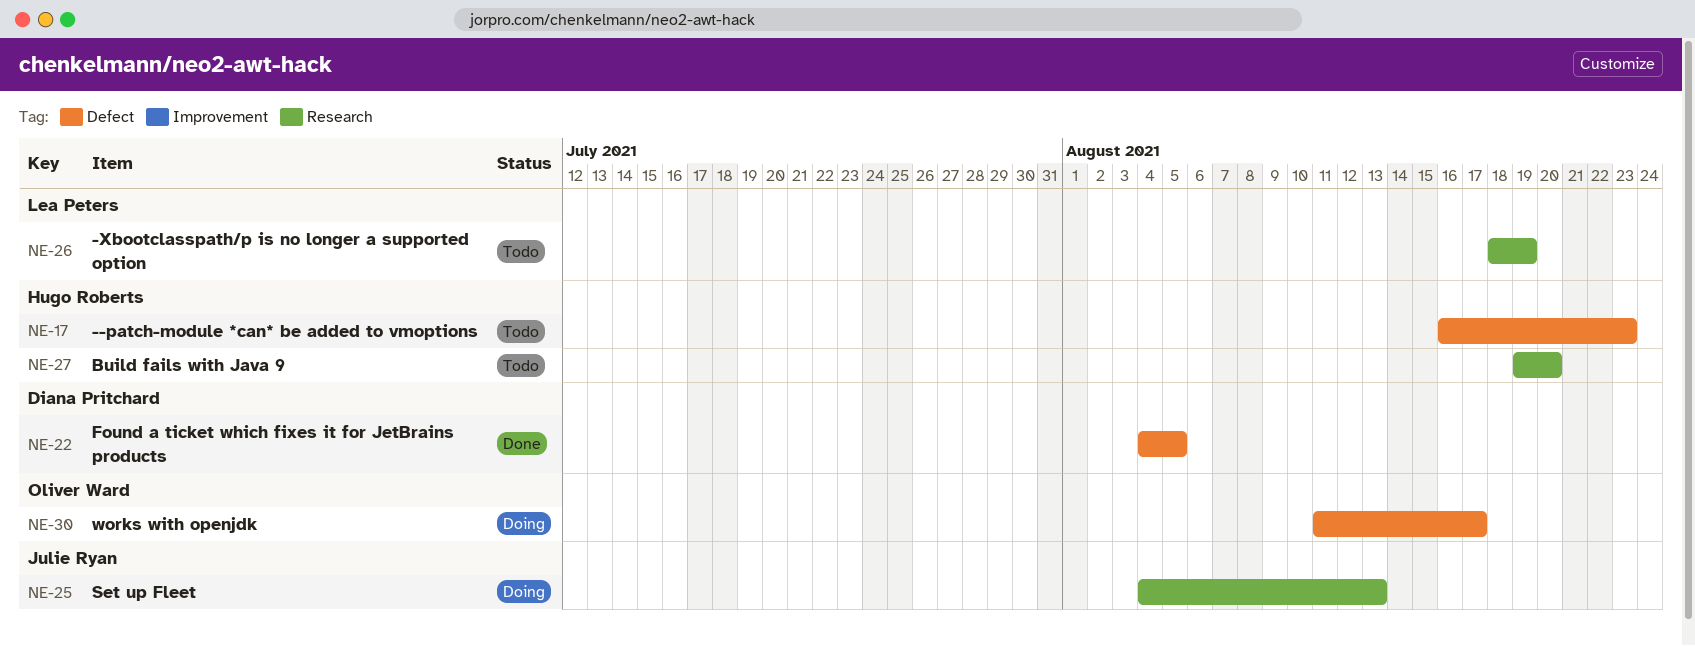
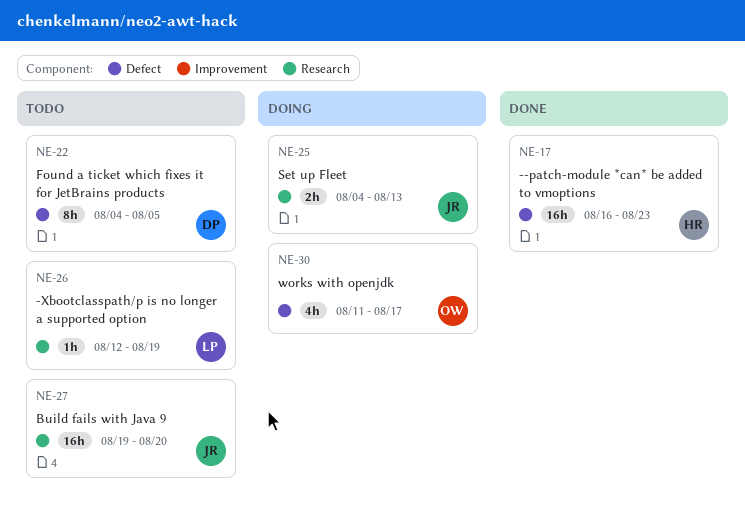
NE-17, status: Todo -> Done
NE-22, status: Done -> Todo
NE-26, start: Aug 18 -> Aug 12
NE-27, owner: Hugo Roberts -> Julie Ryan

